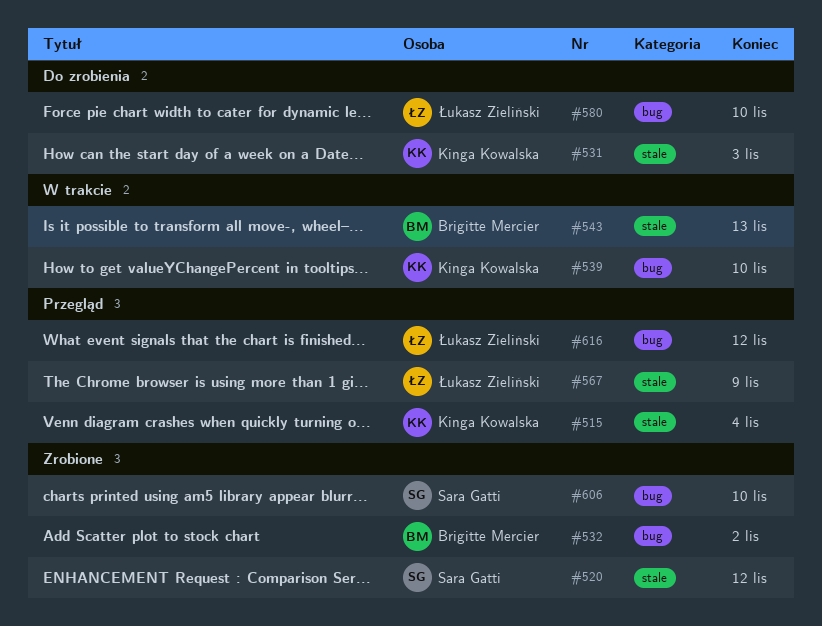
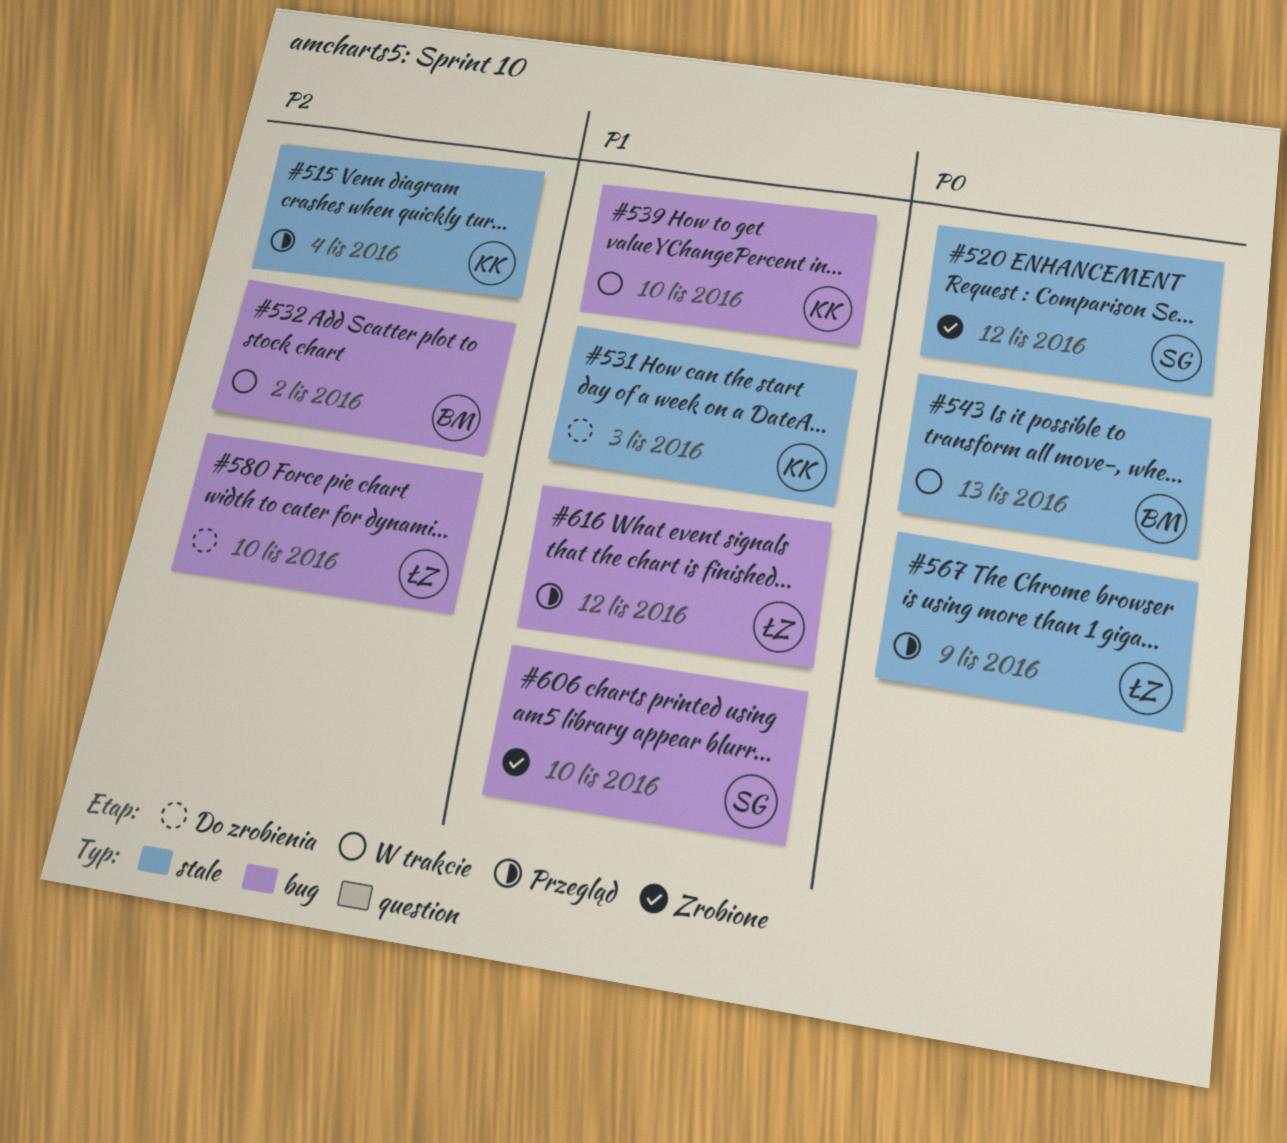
#532, status: Zrobione -> W trakcie

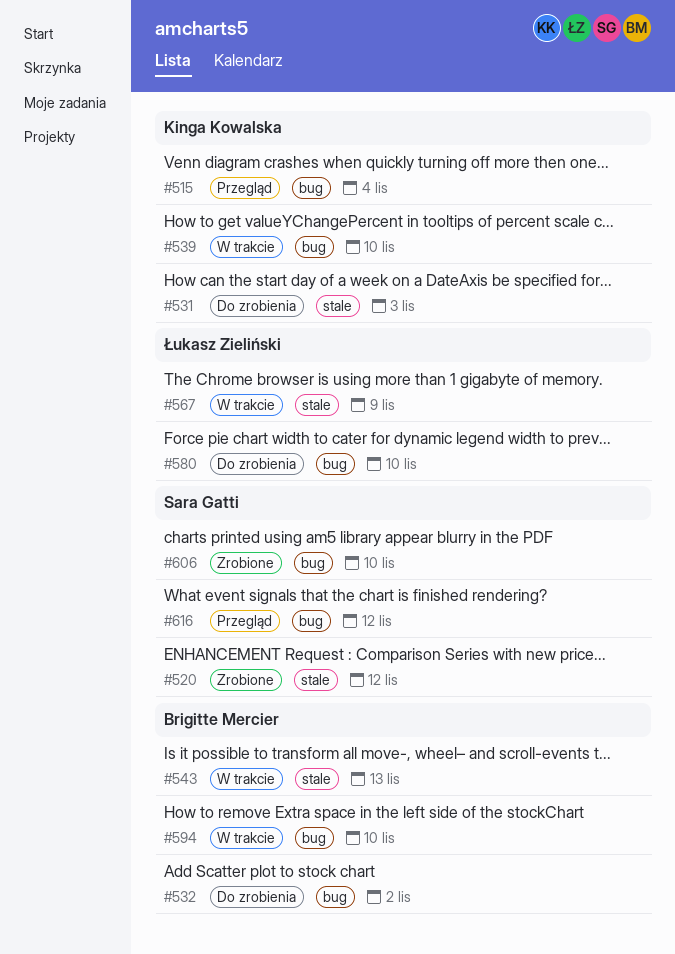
#515, label: stale -> bug
#532, status: W trakcie -> Do zrobienia
#567, status: Przegląd -> W trakcie
#594: none -> present
#616, owner: Łukasz Zieliński -> Sara Gatti

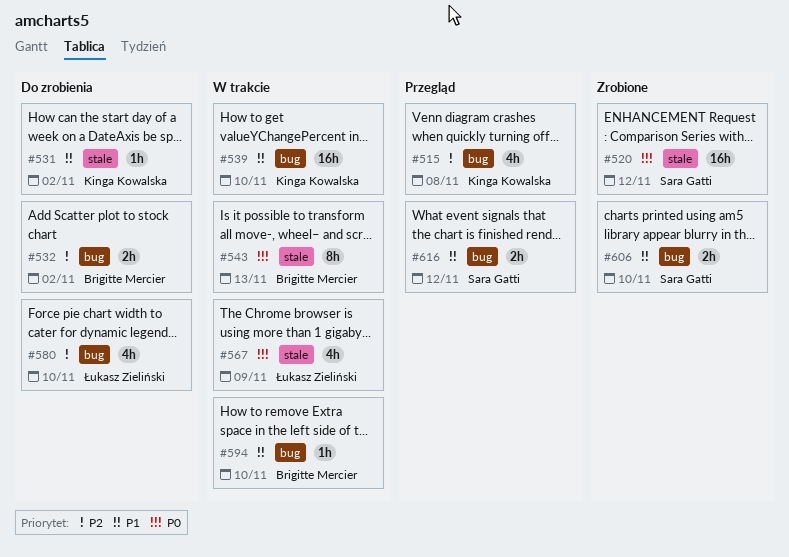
#515, due: Nov 4 -> Nov 8
#531, due: Nov 3 -> Nov 2

